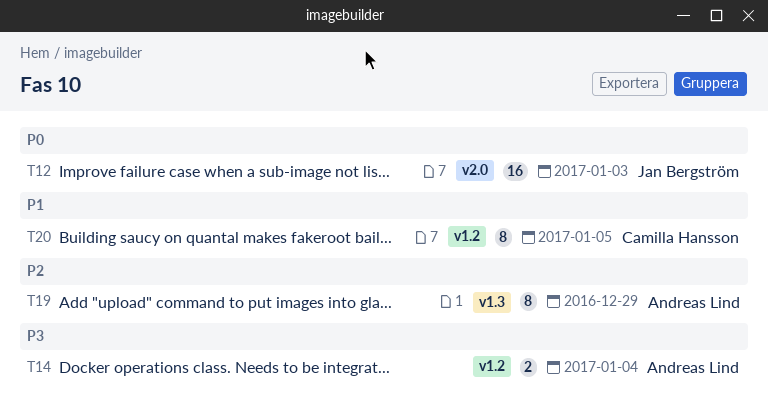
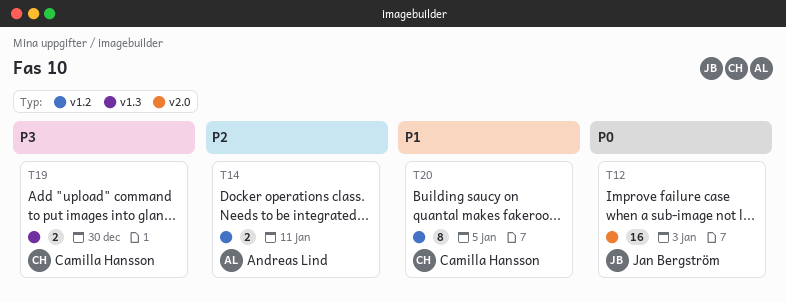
T14, priority: P3 -> P2
T14, due: Jan 4 -> Jan 11
T19, owner: Andreas Lind -> Camilla Hansson
T19, priority: P2 -> P3
T19, estimate: 8 -> 2
T19, due: Dec 29 -> Dec 30

